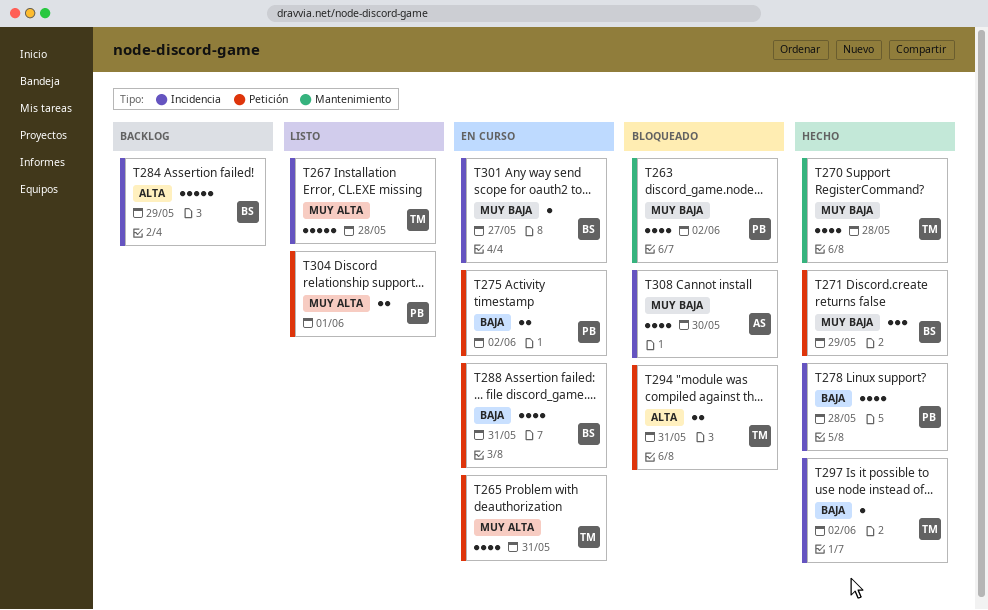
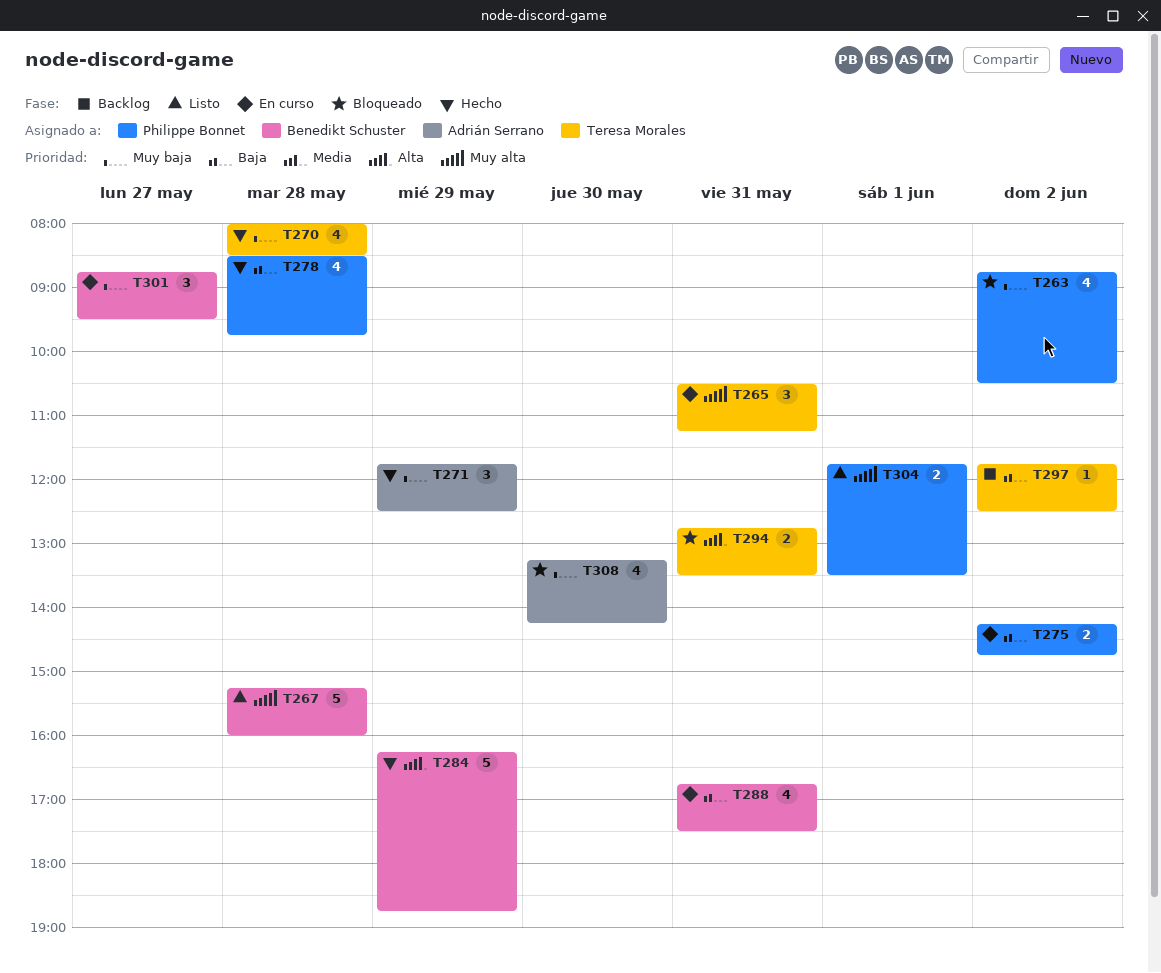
T265, estimate: 4 -> 3
T267, owner: Teresa Morales -> Benedikt Schuster
T271, owner: Benedikt Schuster -> Adrián Serrano
T284, status: Backlog -> Hecho
T297, status: Hecho -> Backlog
T301, estimate: 1 -> 3

